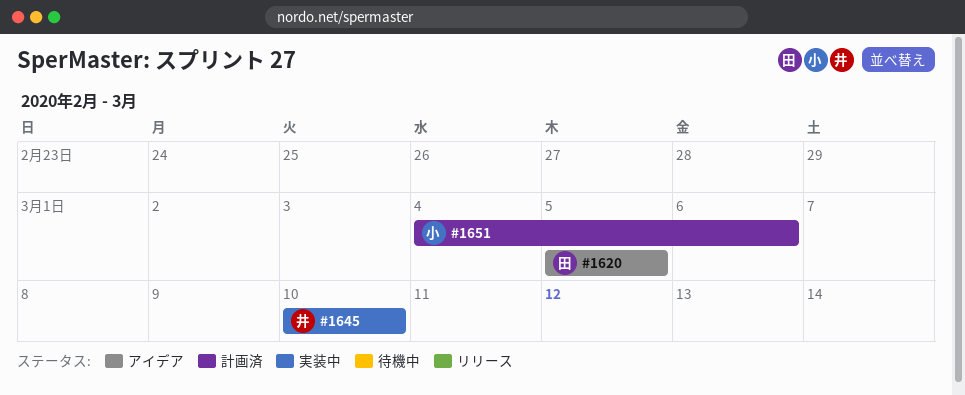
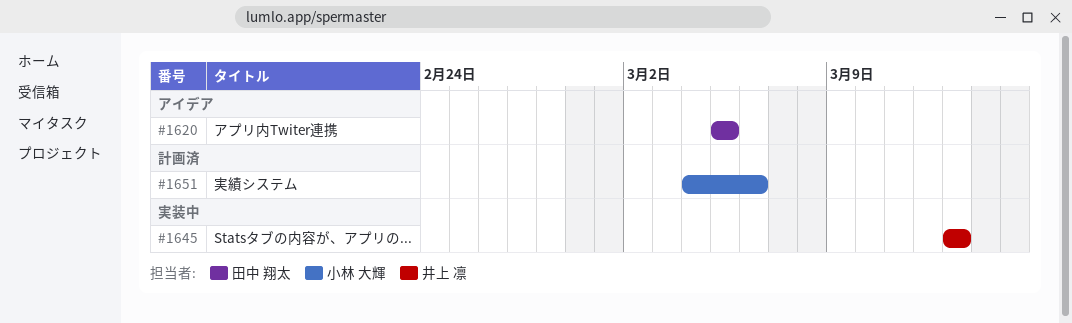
#1645, start: Mar 10 -> Mar 13
#1645, due: Mar 10 -> Mar 13

